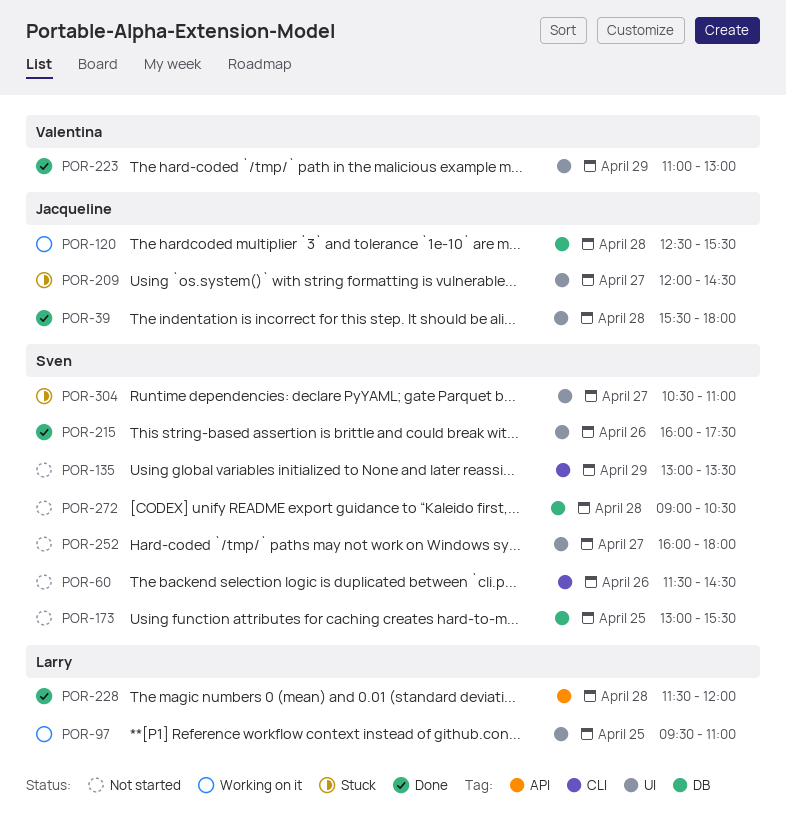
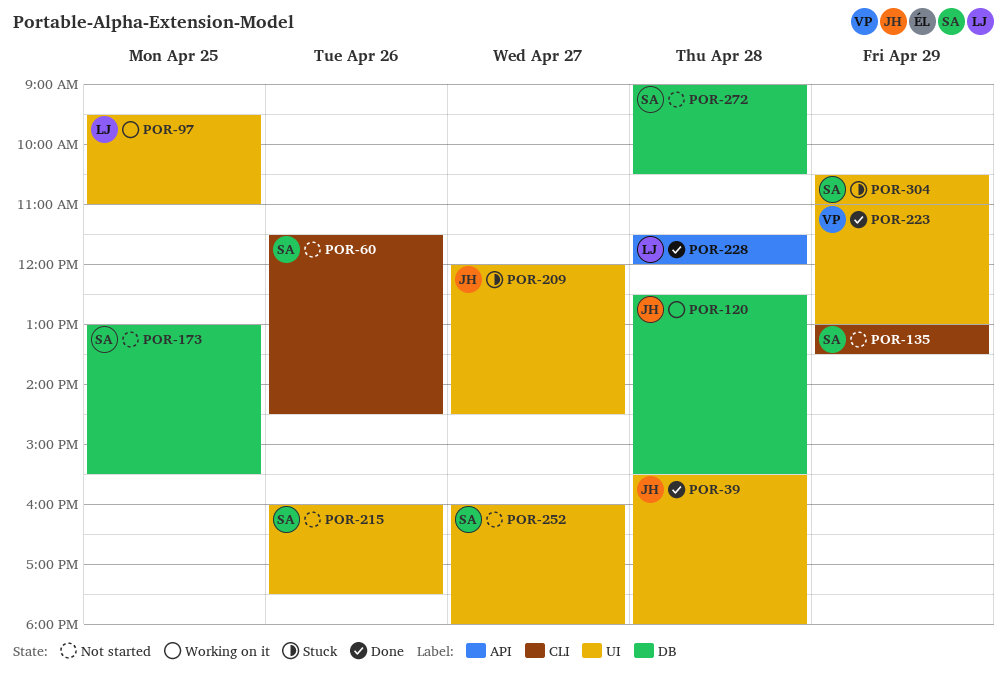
POR-215, status: Done -> Not started
POR-304, day: Apr 27 -> Apr 29

